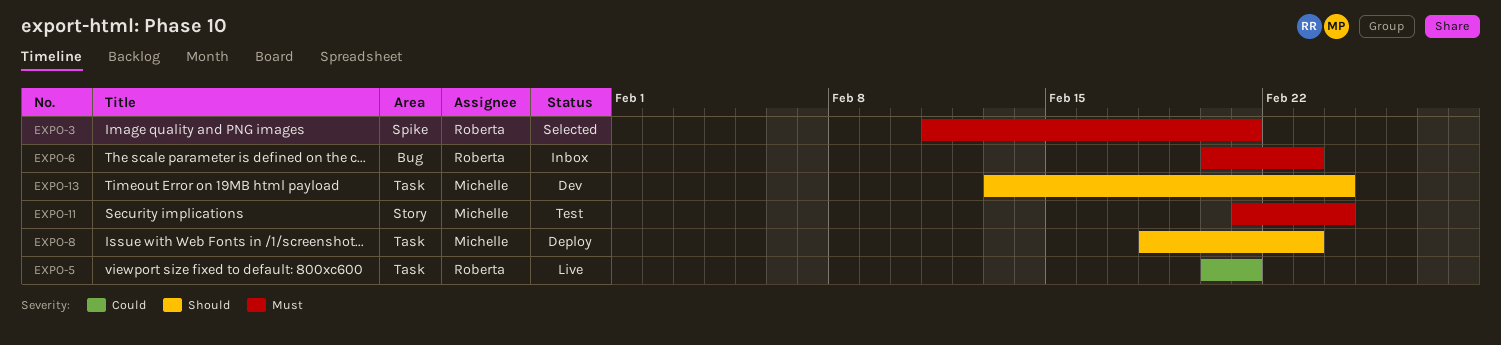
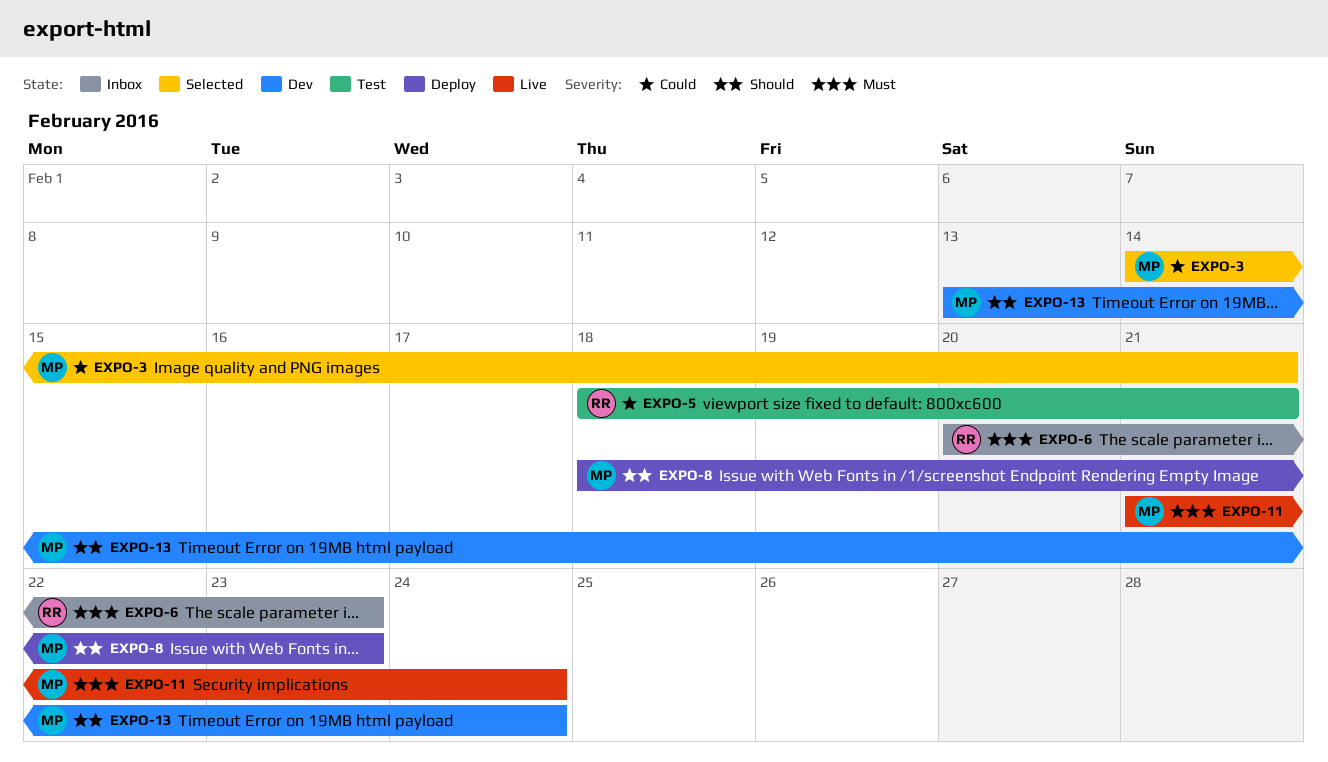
EXPO-3, owner: Roberta -> Michelle
EXPO-3, priority: Must -> Could
EXPO-3, start: Feb 11 -> Feb 14
EXPO-5, status: Live -> Test
EXPO-5, start: Feb 20 -> Feb 18
EXPO-11, status: Test -> Live

